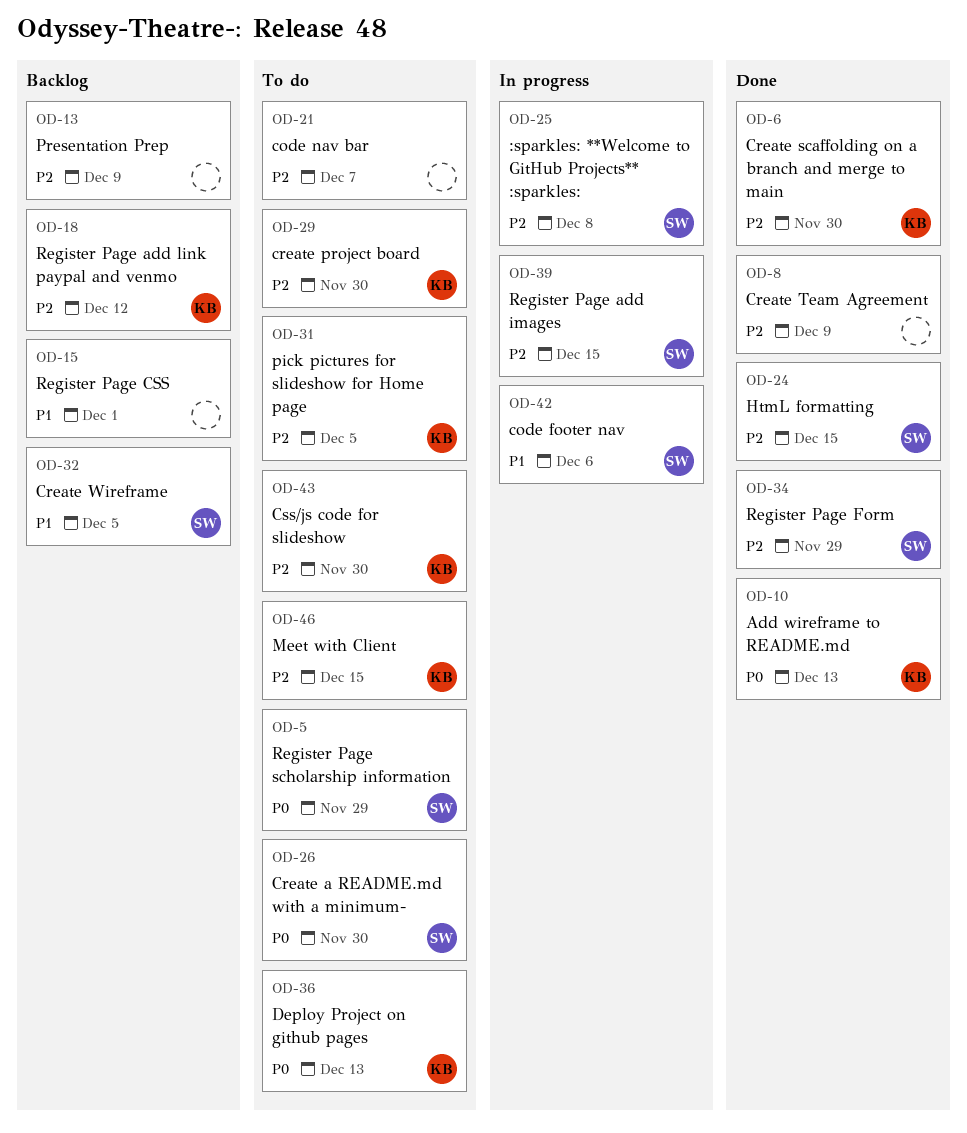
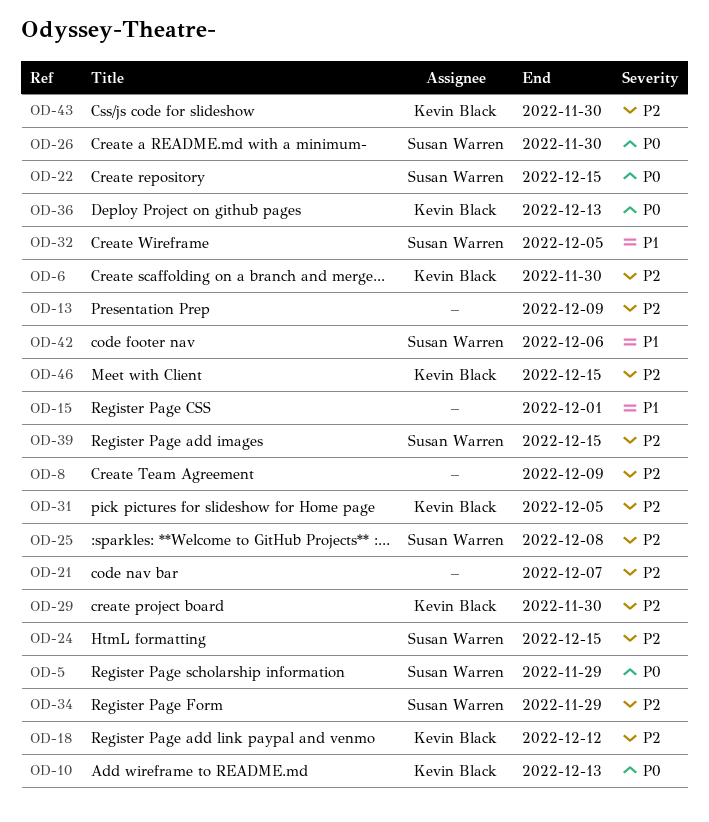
OD-22: none -> present

